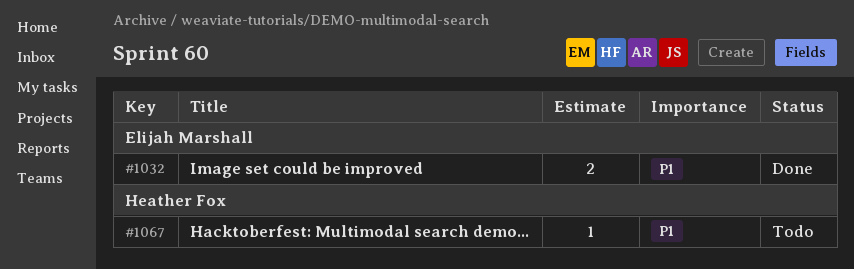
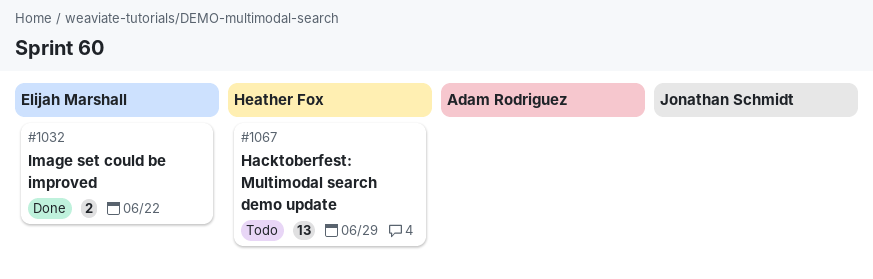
#1067, estimate: 1 -> 13

